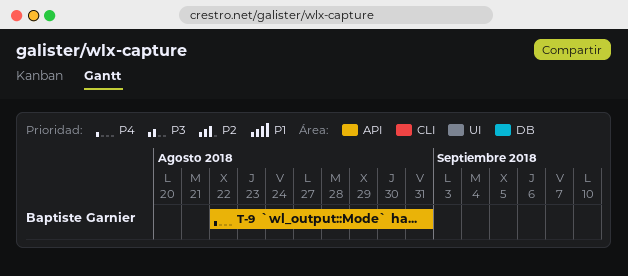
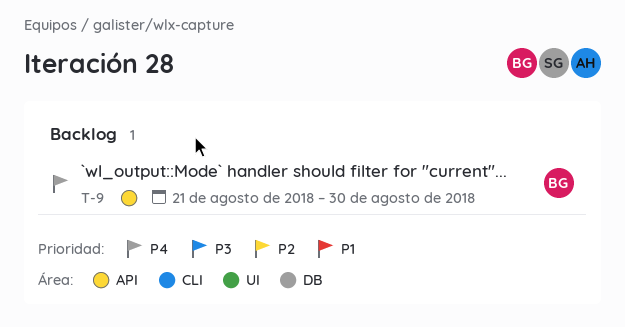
T-9, start: Aug 22 -> Aug 21
T-9, due: Aug 31 -> Aug 30

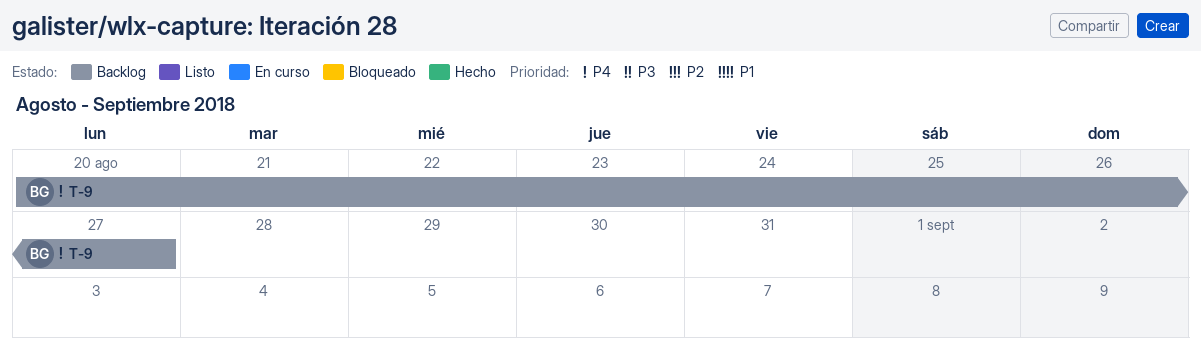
T-9, start: Aug 21 -> Aug 20
T-9, due: Aug 30 -> Aug 27

